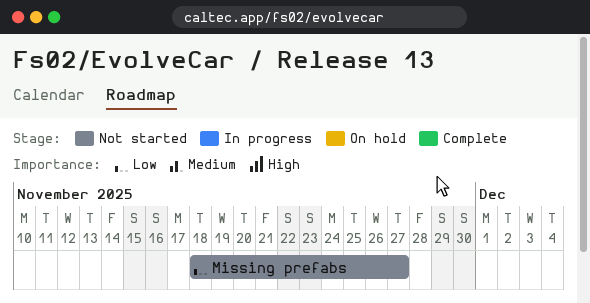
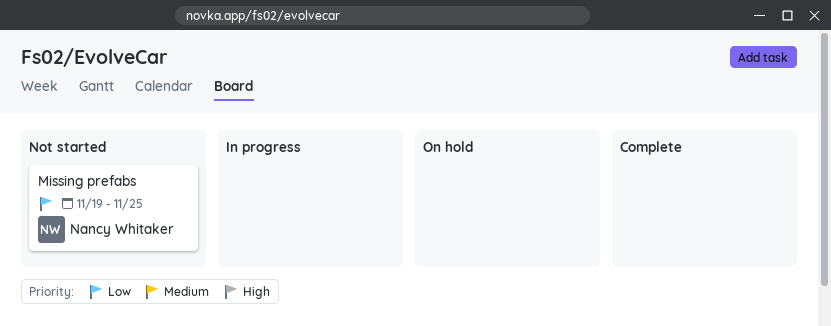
Missing prefabs, start: Nov 18 -> Nov 19
Missing prefabs, due: Nov 27 -> Nov 25

